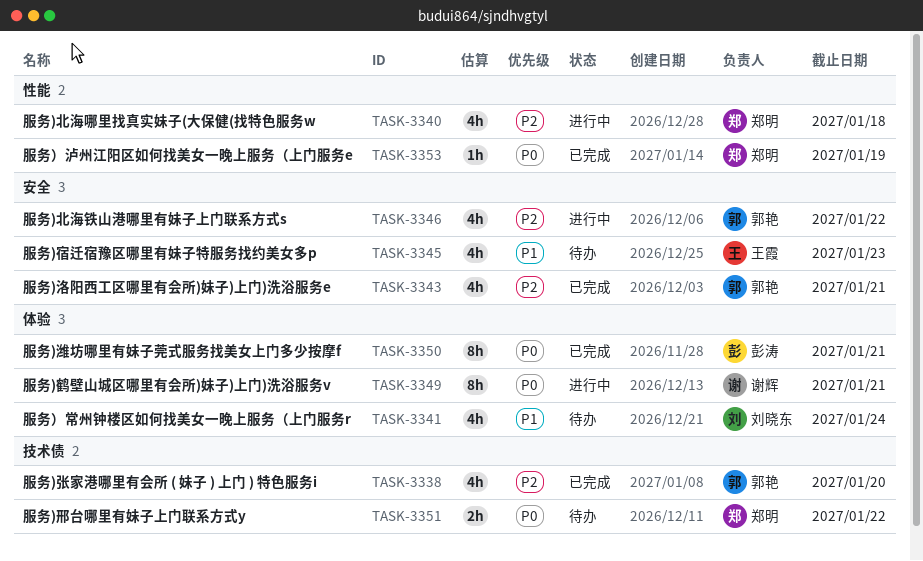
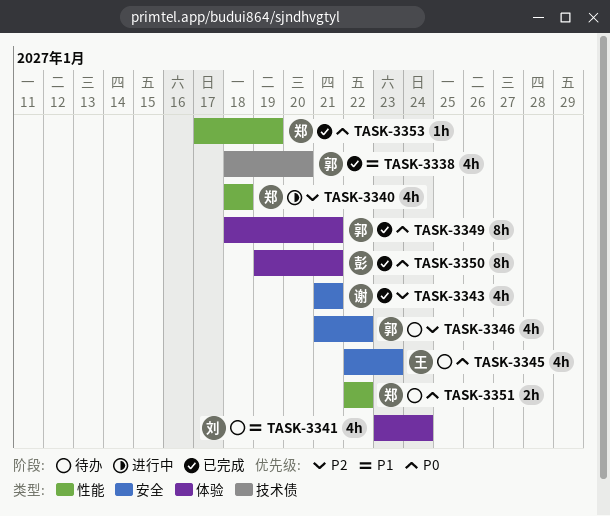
TASK-3338, priority: P2 -> P1
TASK-3343, owner: 郭艳 -> 谢辉
TASK-3345, priority: P1 -> P0
TASK-3346, status: 进行中 -> 待办
TASK-3349, status: 进行中 -> 已完成
TASK-3349, owner: 谢辉 -> 郭艳
TASK-3351, label: 技术债 -> 性能

